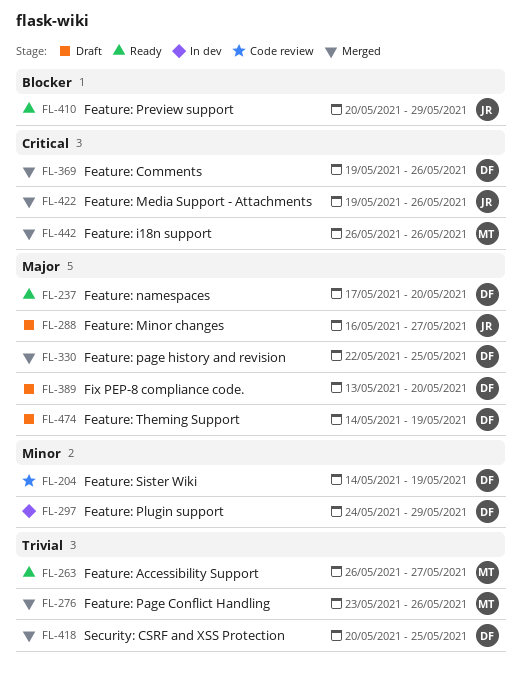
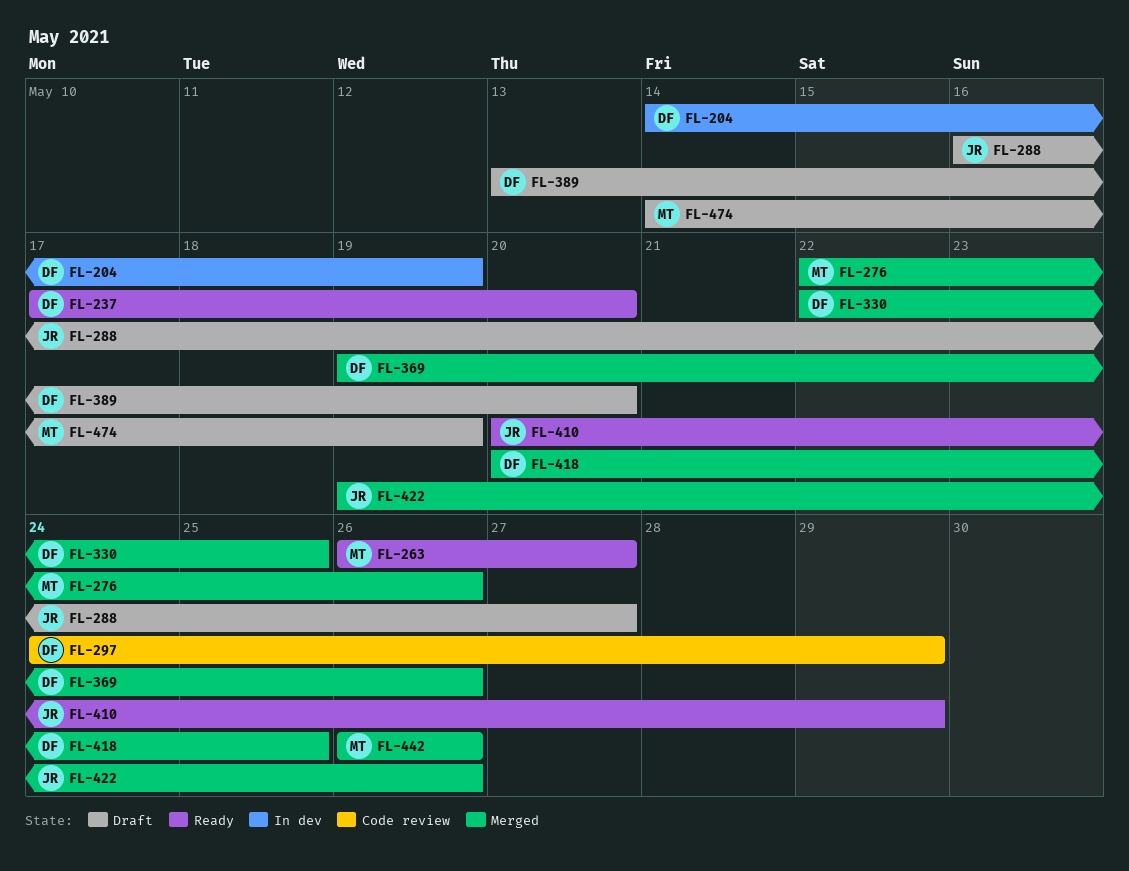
FL-204, status: Code review -> In dev
FL-276, start: May 23 -> May 22
FL-297, status: In dev -> Code review
FL-474, owner: DF -> MT

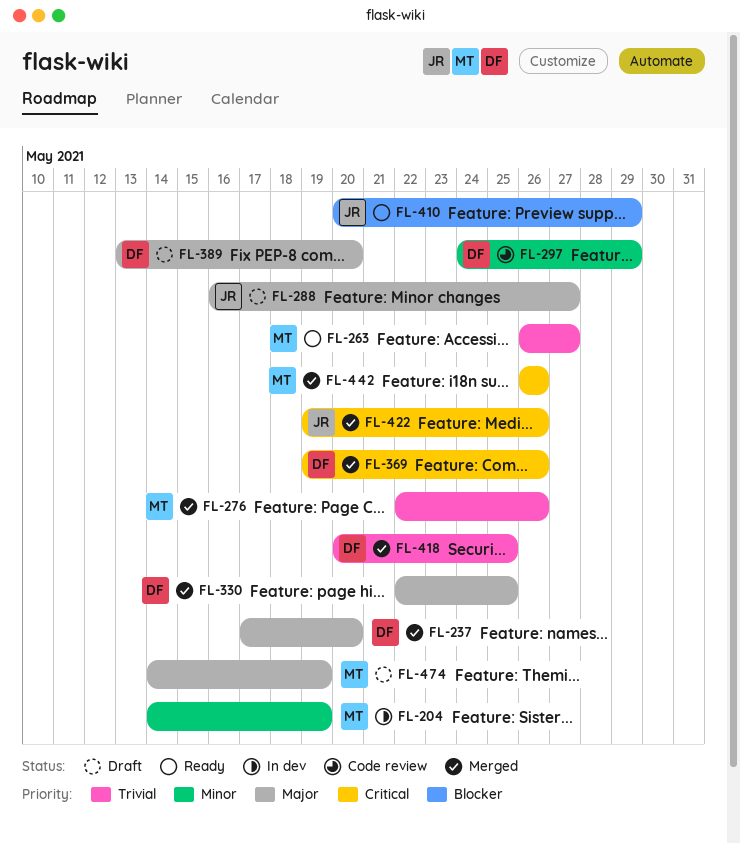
FL-204, owner: DF -> MT
FL-237, status: Ready -> Merged

